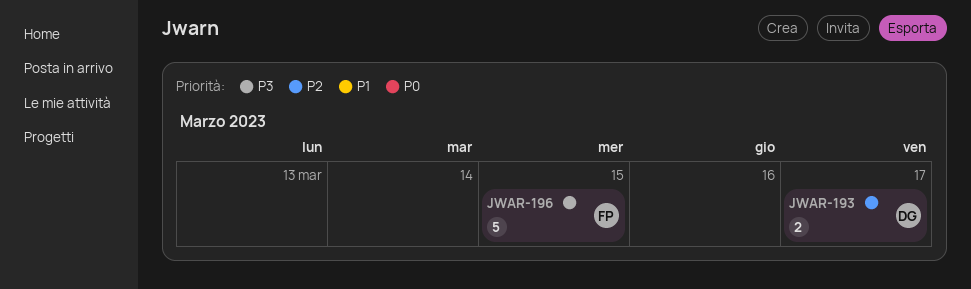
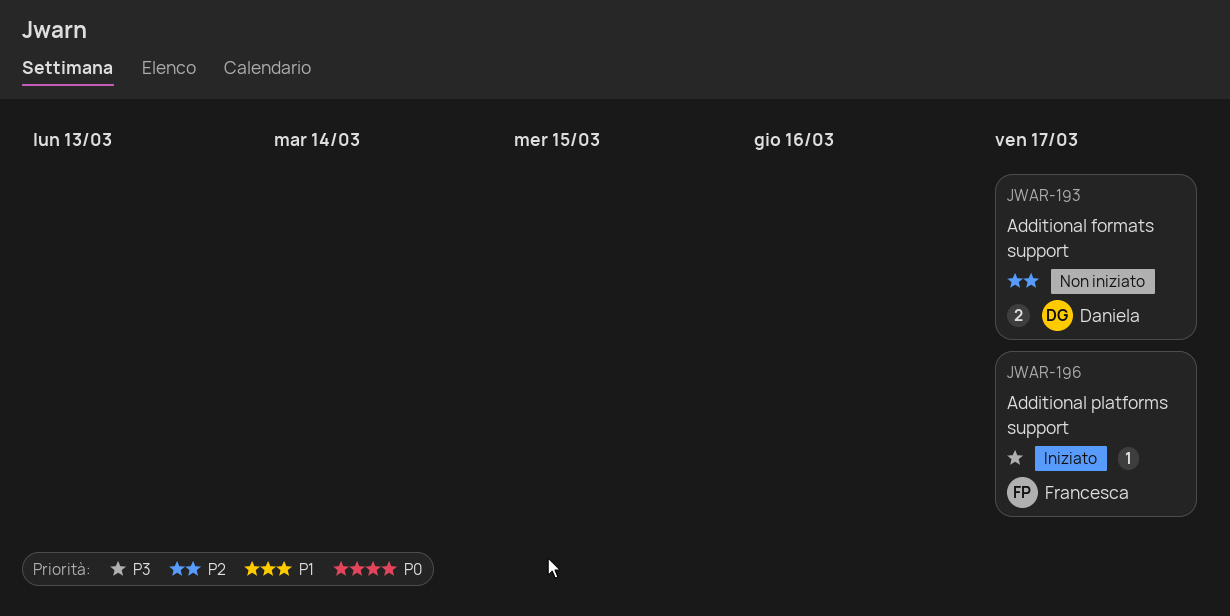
JWAR-196, estimate: 5 -> 1
JWAR-196, due: Mar 15 -> Mar 17

